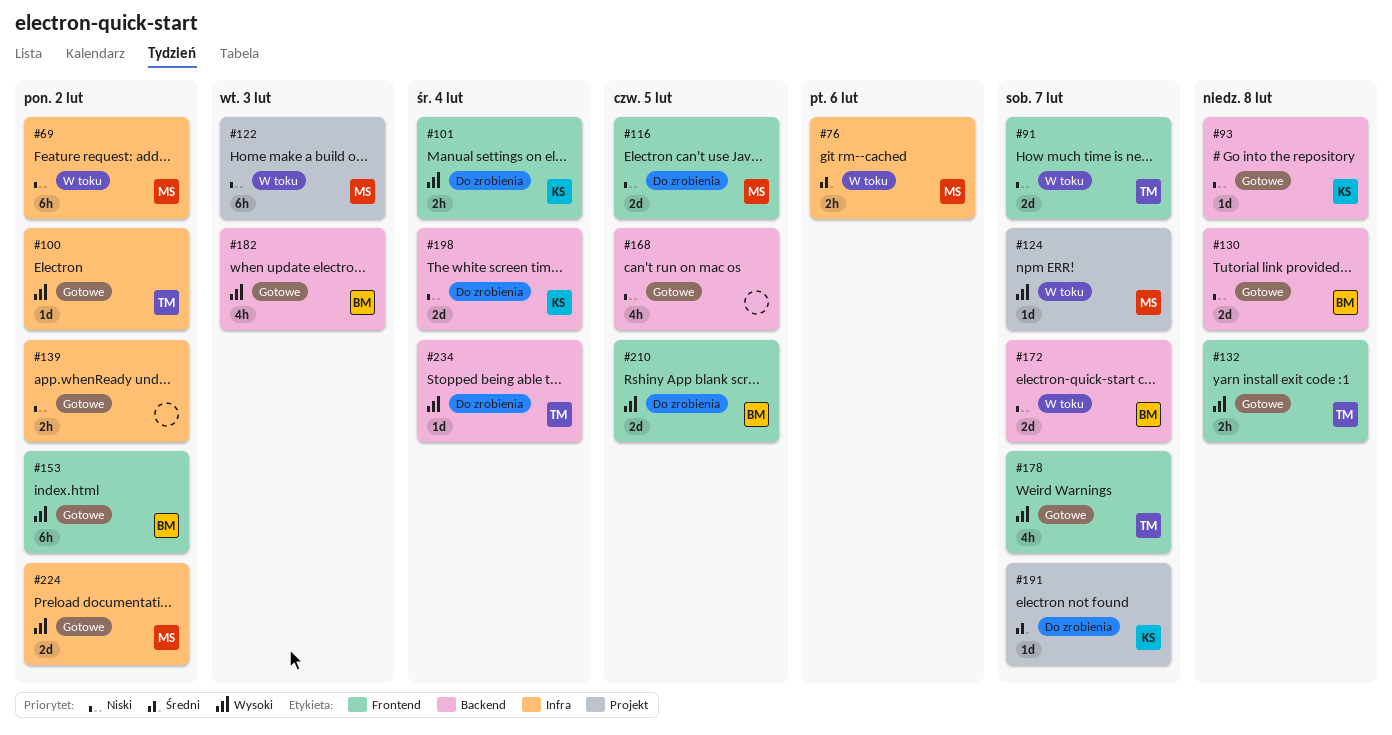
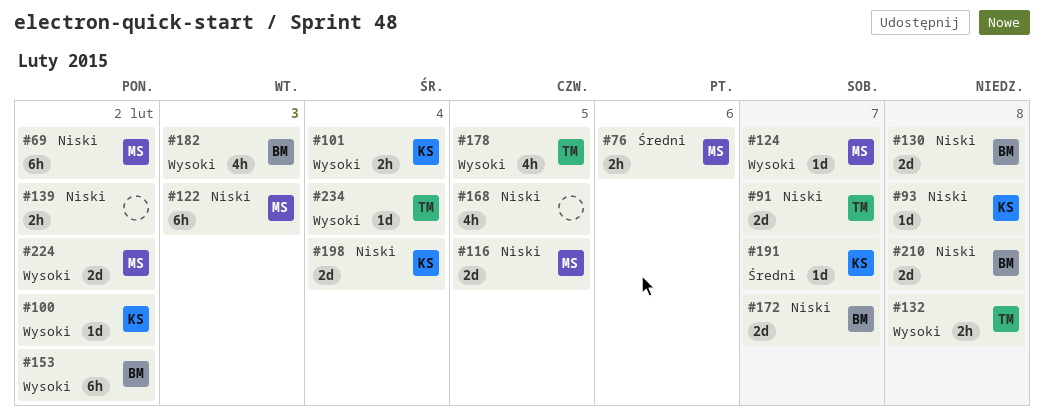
#100, owner: TM -> KS
#178, due: Feb 7 -> Feb 5
#210, priority: Wysoki -> Niski
#210, due: Feb 5 -> Feb 8

